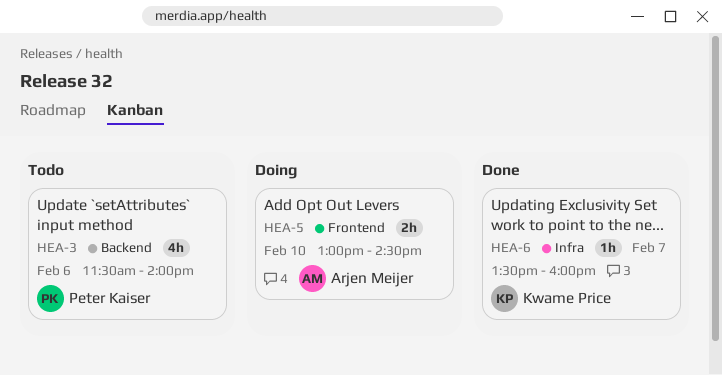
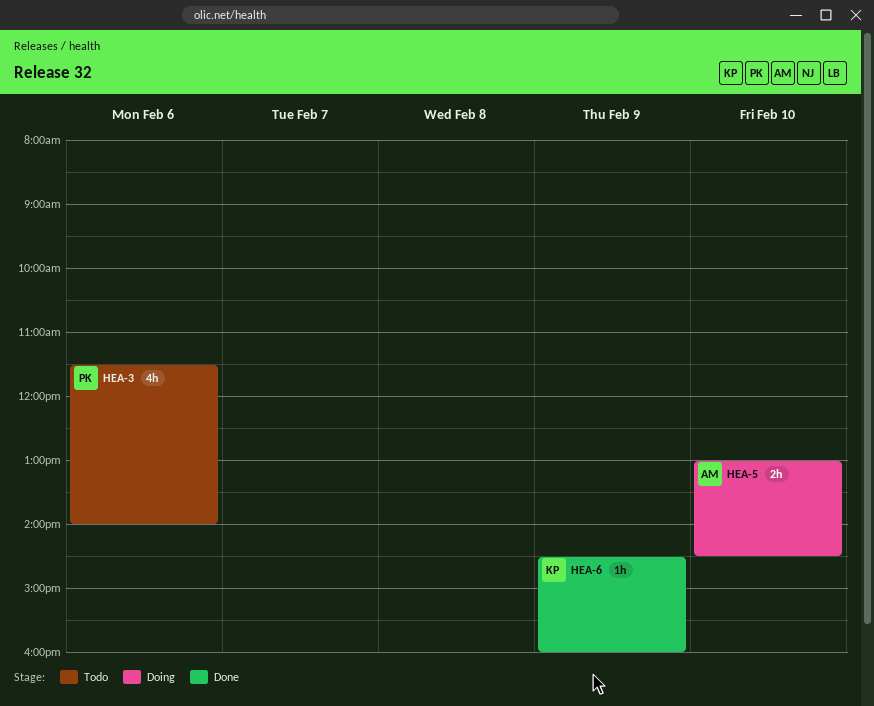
HEA-6, day: Feb 7 -> Feb 9
HEA-6, begins: 13:30 -> 14:30

